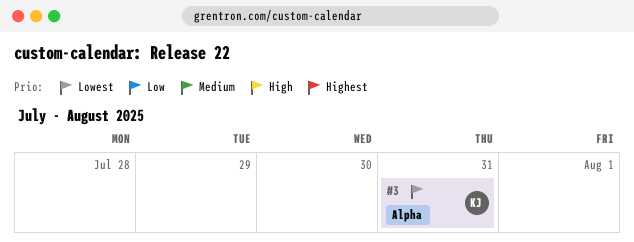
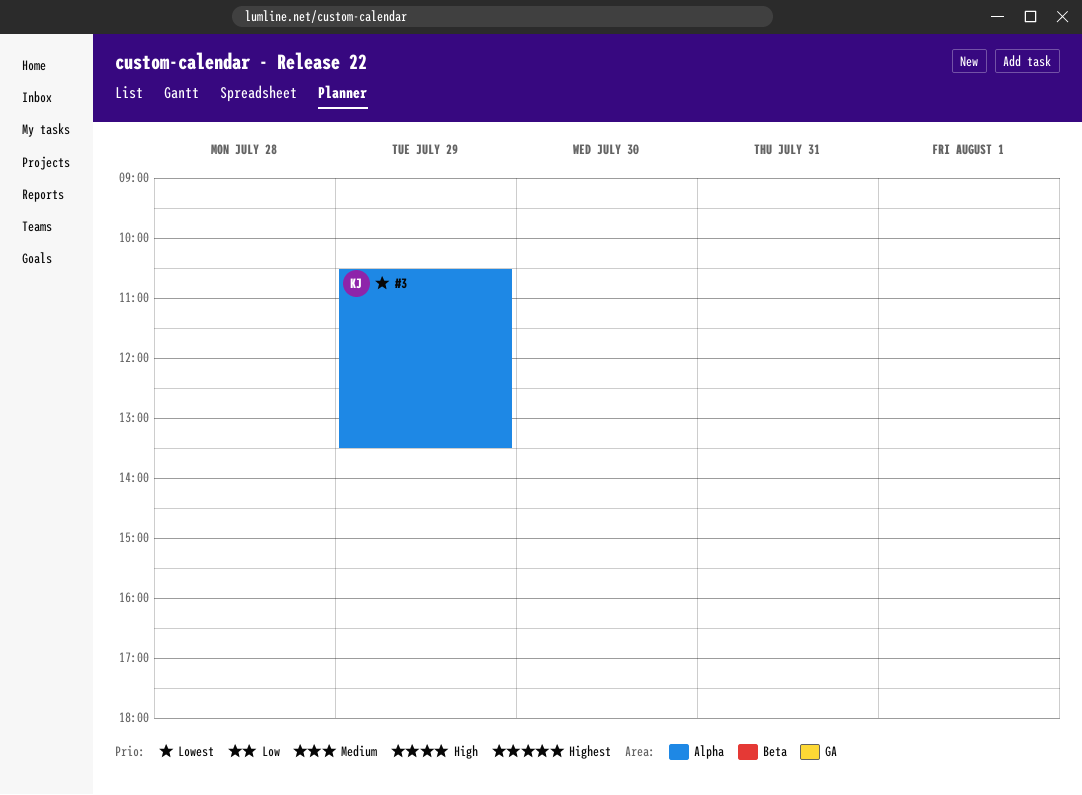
#3, day: Jul 31 -> Jul 29

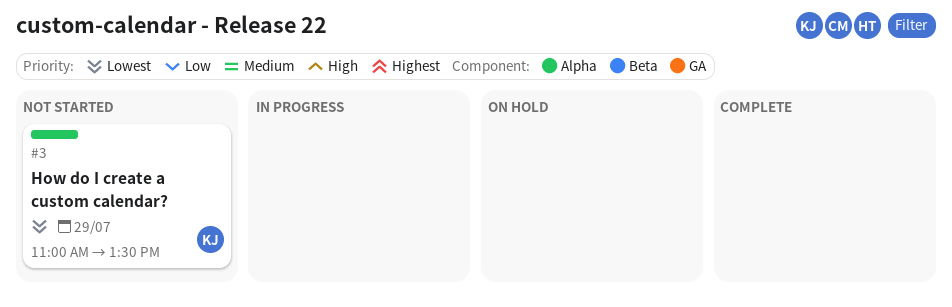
#3, begins: 10:30 -> 11:00

